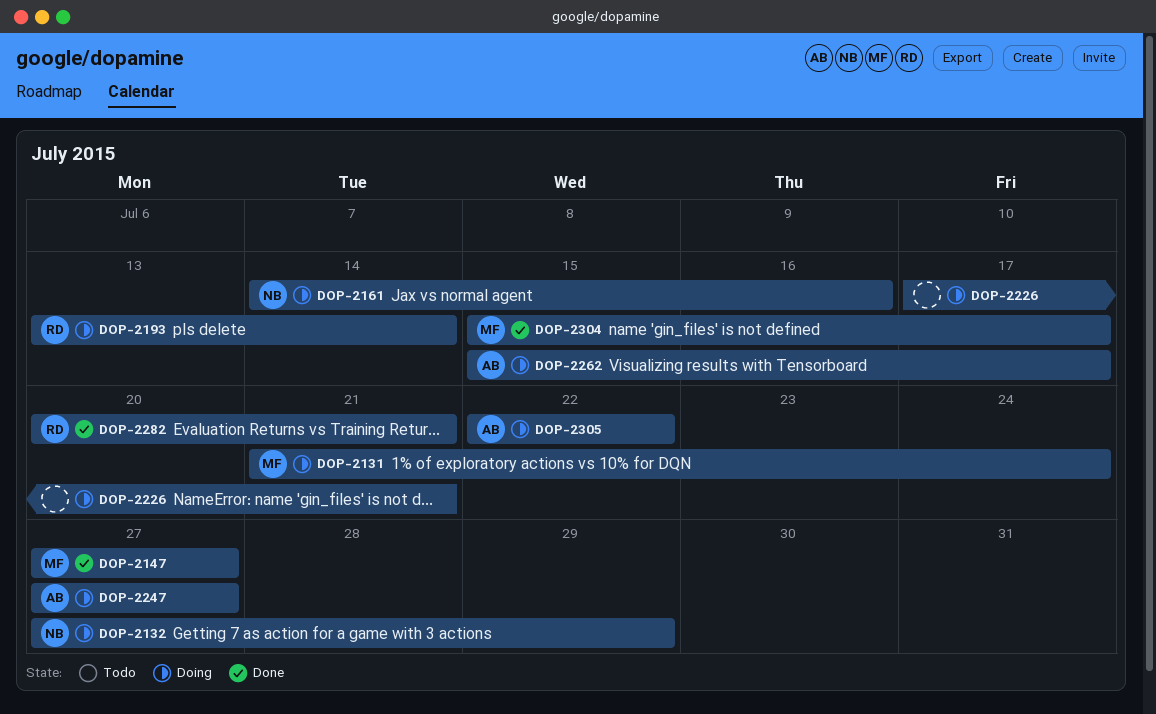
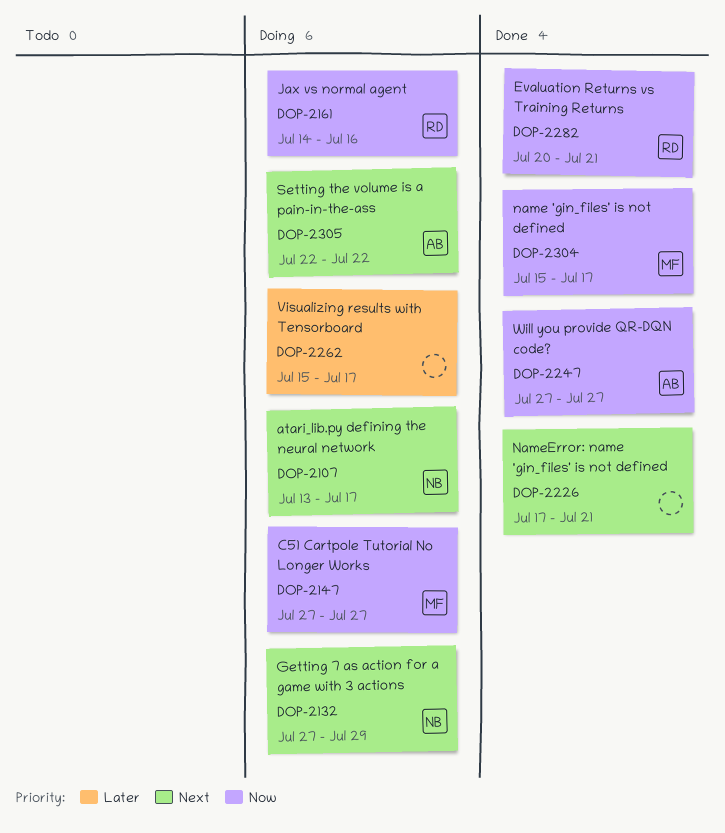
DOP-2107: none -> present
DOP-2131: present -> none
DOP-2147, status: Done -> Doing
DOP-2161, owner: NB -> RD
DOP-2193: present -> none
DOP-2226, status: Doing -> Done
DOP-2247, status: Doing -> Done
DOP-2262, owner: AB -> none

